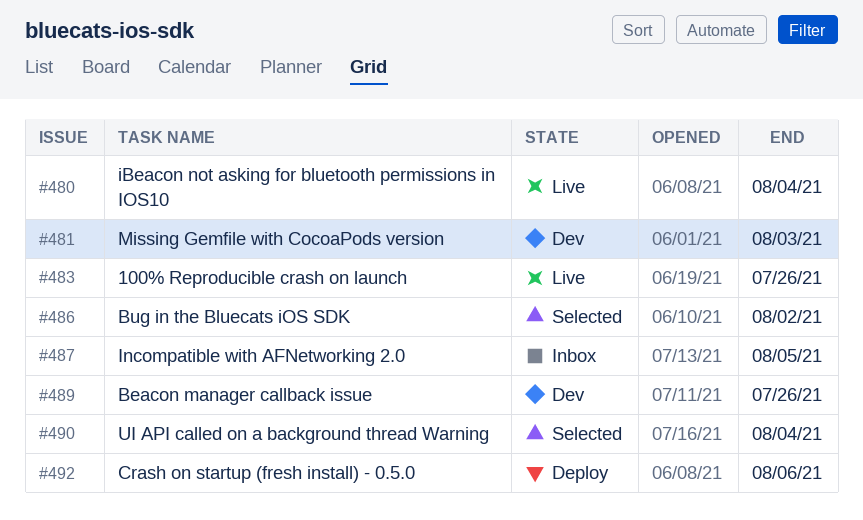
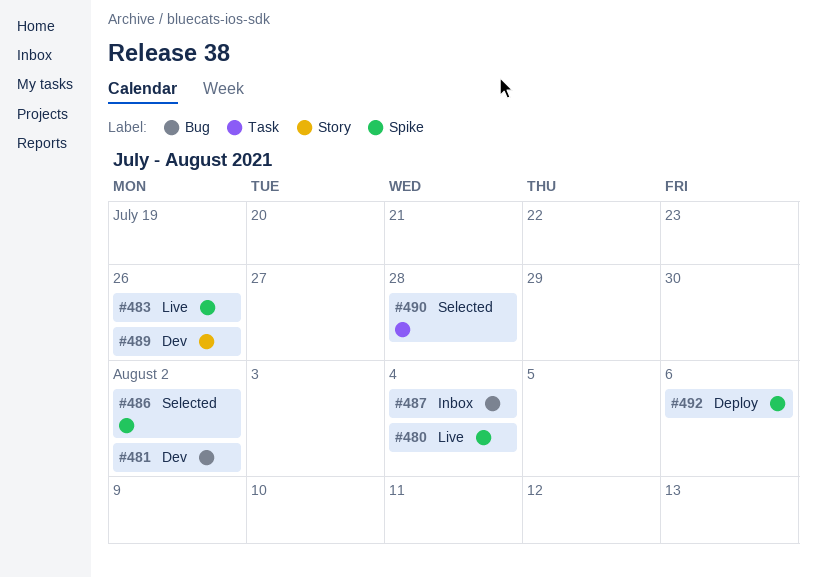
#481, due: Aug 3 -> Aug 2
#487, due: Aug 5 -> Aug 4
#490, due: Aug 4 -> Jul 28

